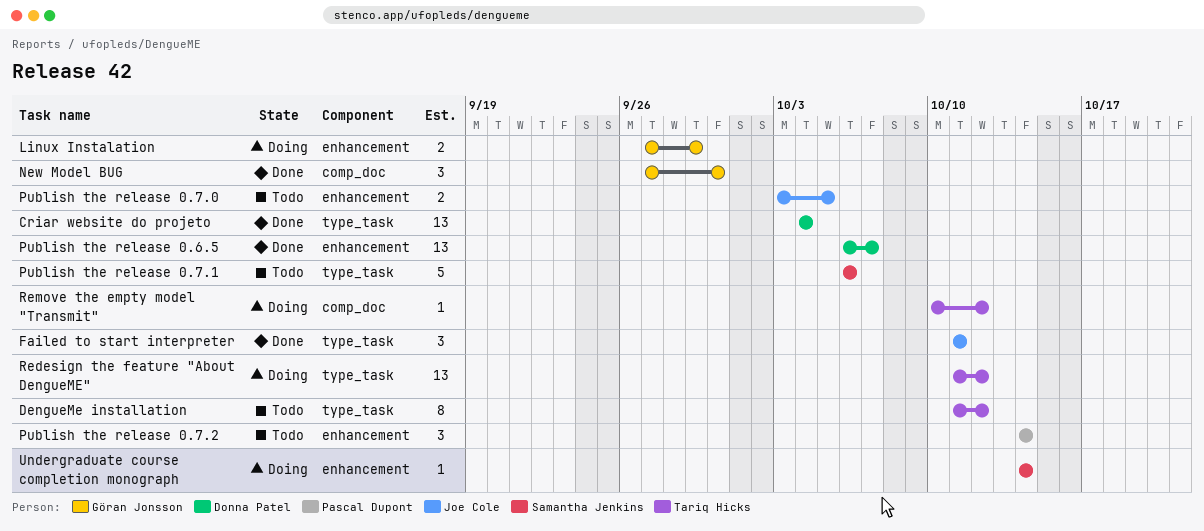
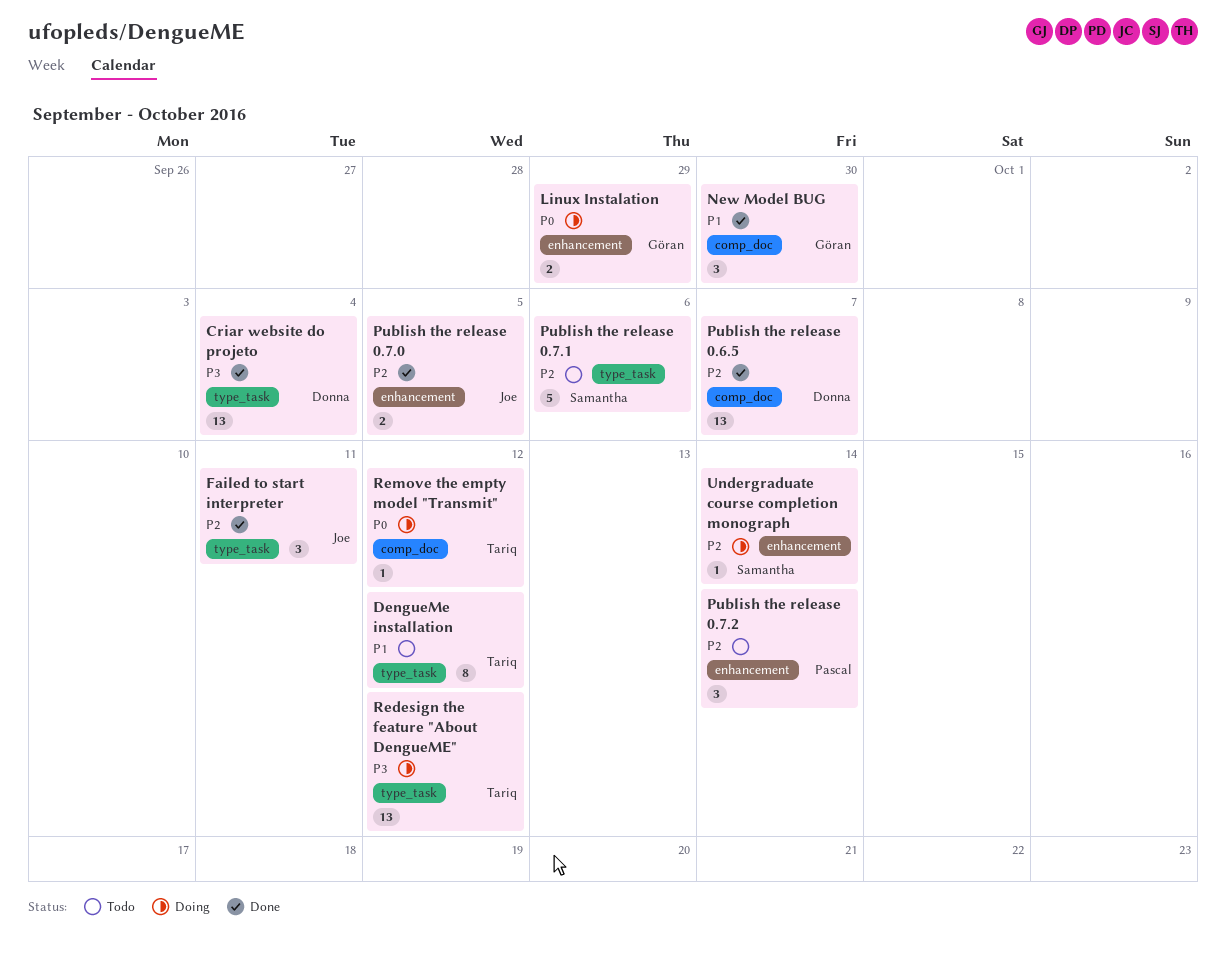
Publish the release 0.6.5, label: enhancement -> comp_doc
Publish the release 0.7.0, status: Todo -> Done

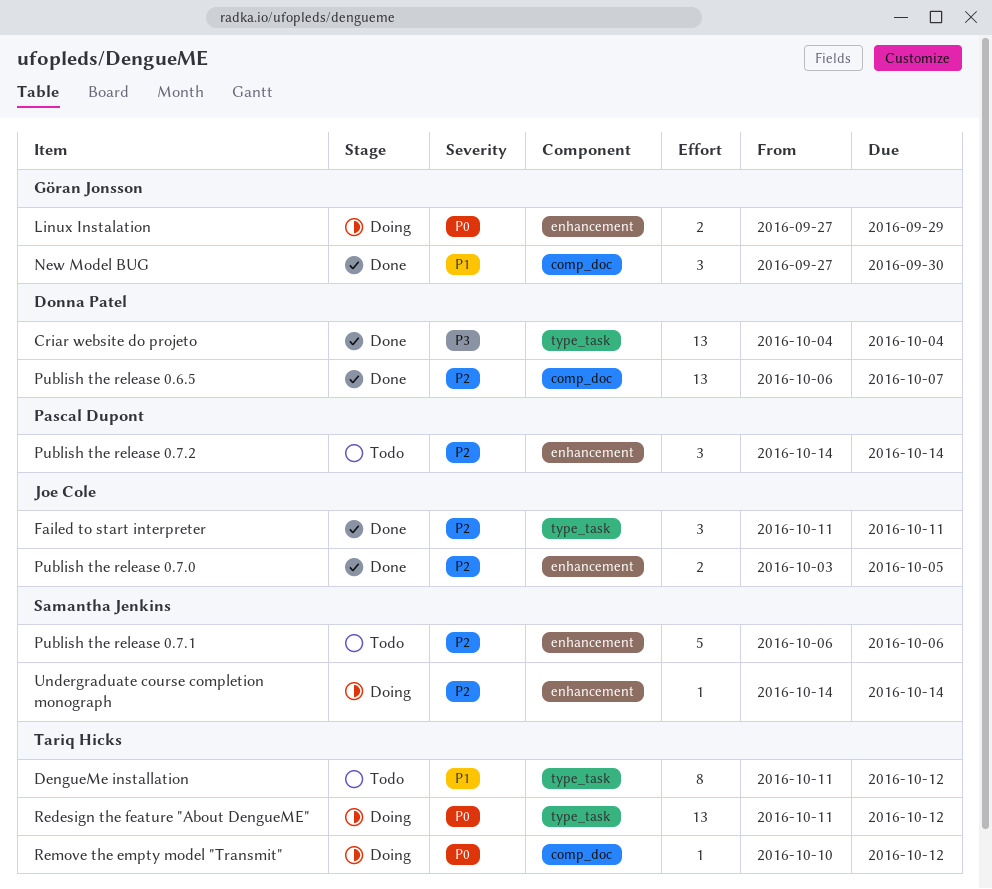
Publish the release 0.7.1, label: type_task -> enhancement
Redesign the feature "About DengueME", priority: P3 -> P0

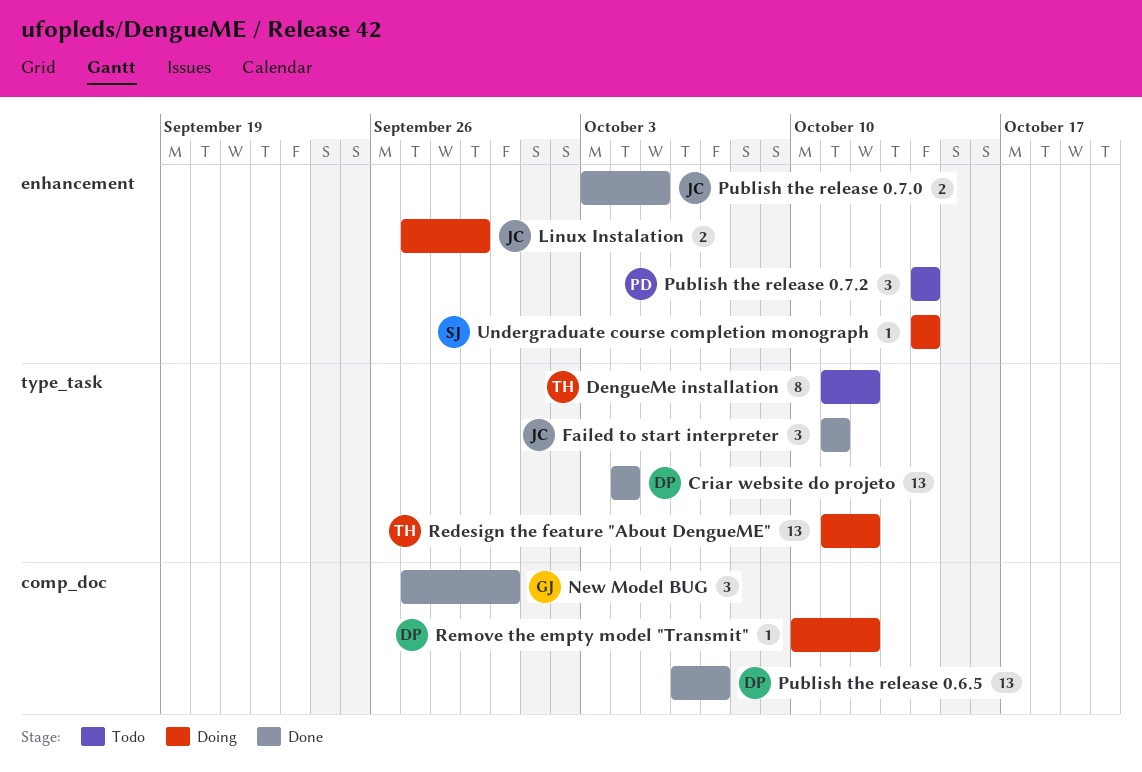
Linux Instalation, owner: Göran Jonsson -> Joe Cole
Publish the release 0.7.1: present -> none
Remove the empty model "Transmit", owner: Tariq Hicks -> Donna Patel

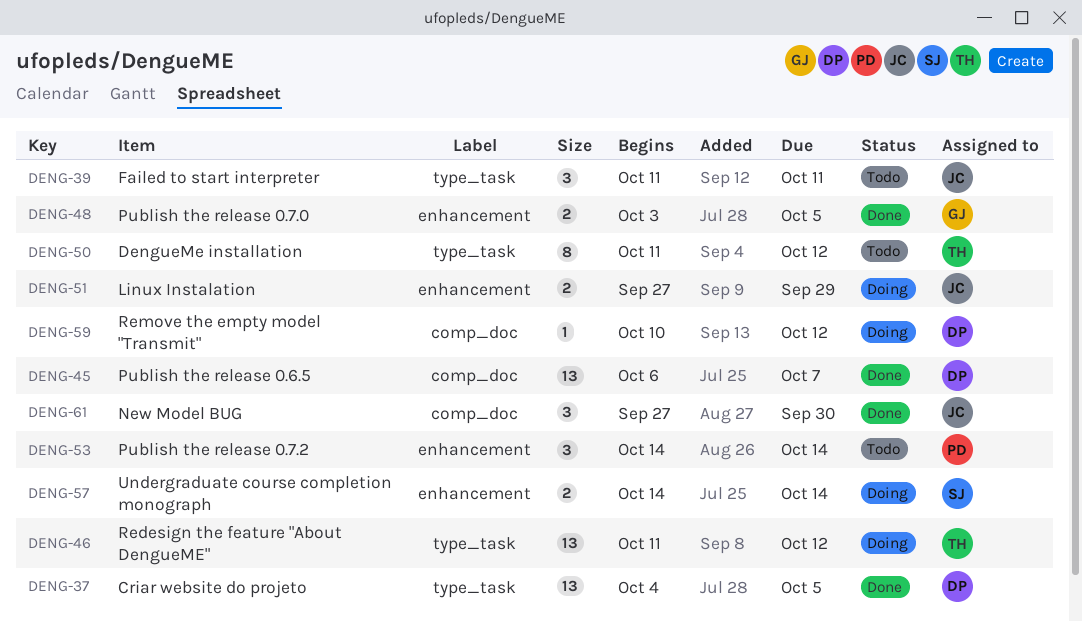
Criar website do projeto, due: Oct 4 -> Oct 5
Failed to start interpreter, status: Done -> Todo
New Model BUG, owner: GJ -> JC
Publish the release 0.7.0, owner: JC -> GJ
Undergraduate course completion monograph, estimate: 1 -> 2

